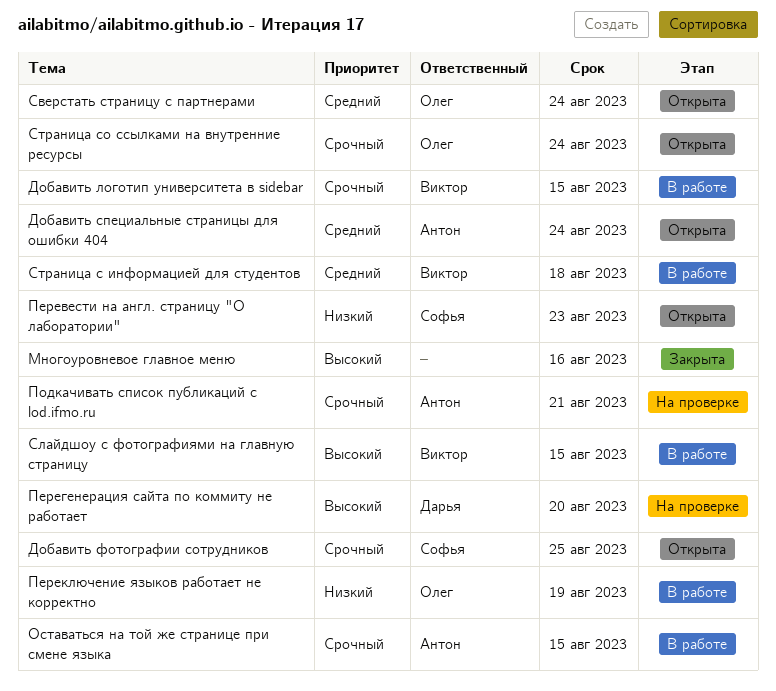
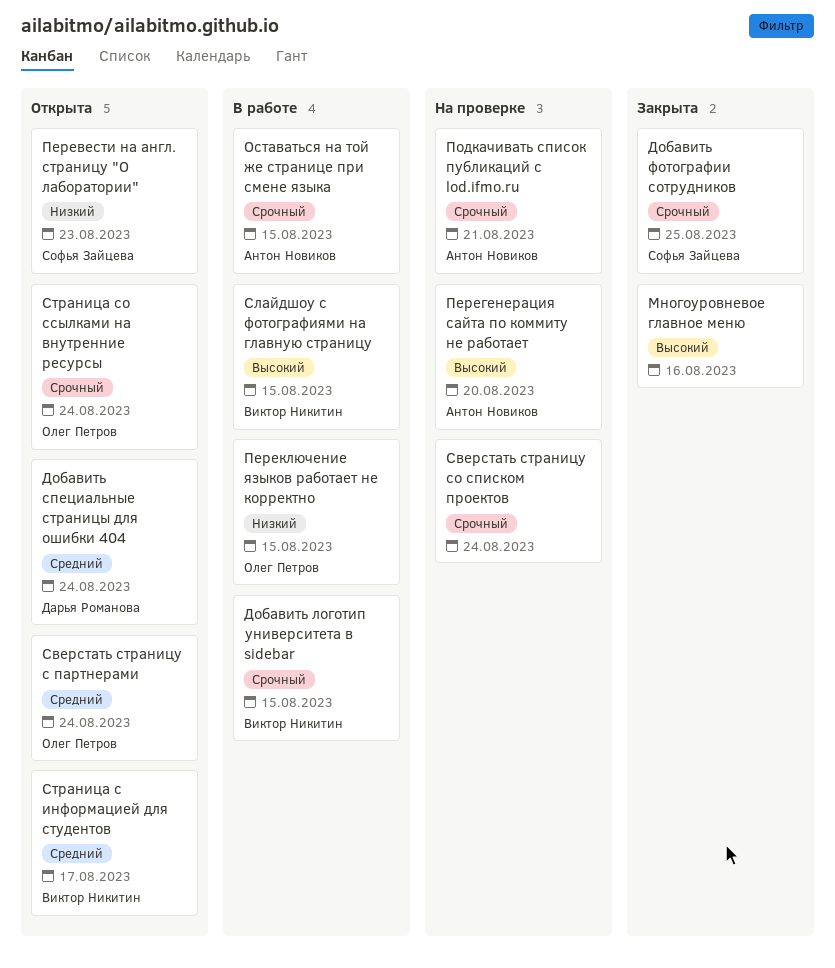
Добавить специальные страницы для ошибки 404, owner: Антон Новиков -> Дарья Романова
Добавить фотографии сотрудников, status: Открыта -> Закрыта
Перегенерация сайта по коммиту не работает, owner: Дарья Романова -> Антон Новиков
Переключение языков работает не корректно, due: Aug 19 -> Aug 15
Сверстать страницу со списком проектов: none -> present
Страница с информацией для студентов, status: В работе -> Открыта
Страница с информацией для студентов, due: Aug 18 -> Aug 17

